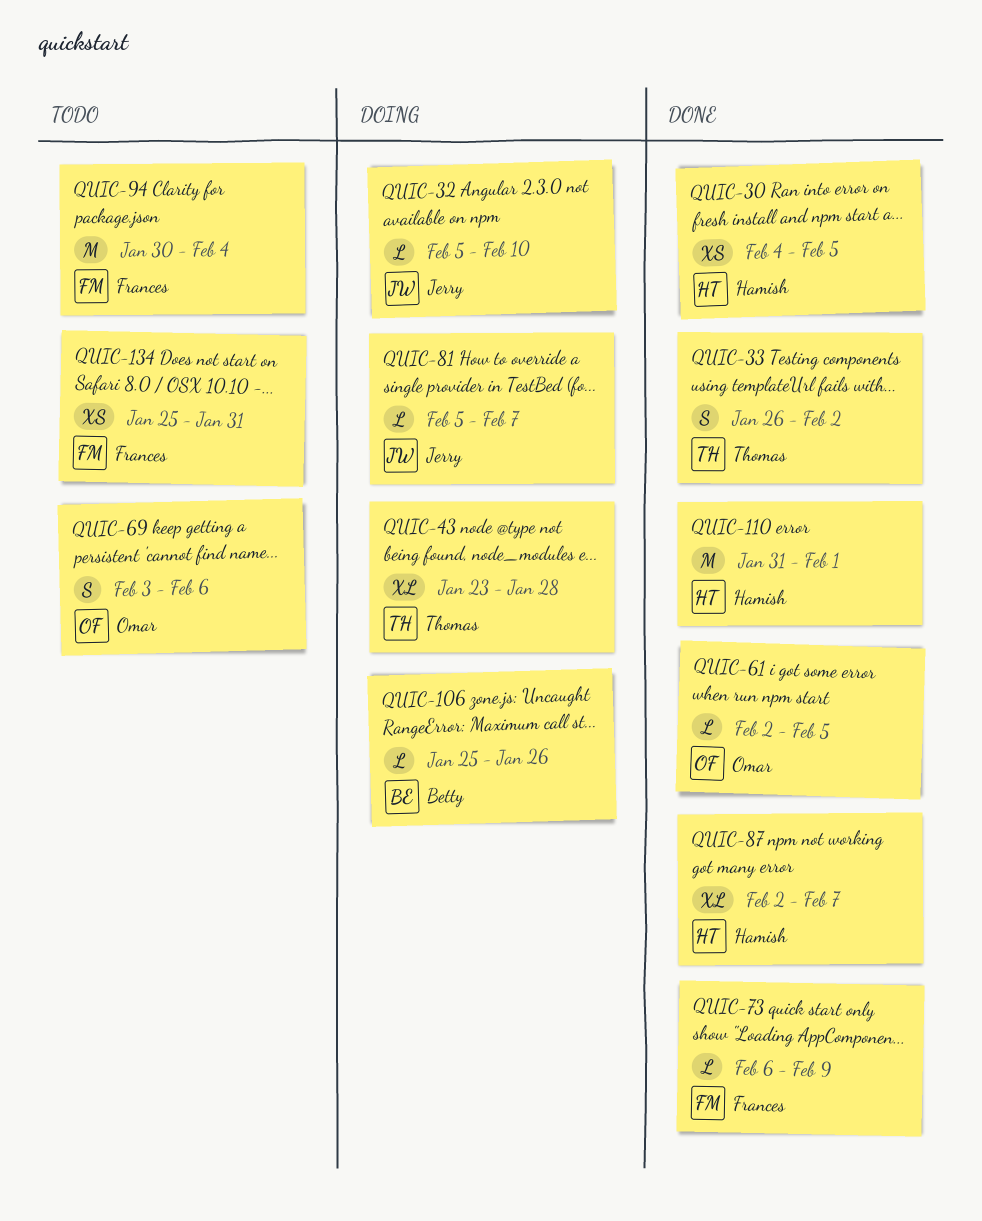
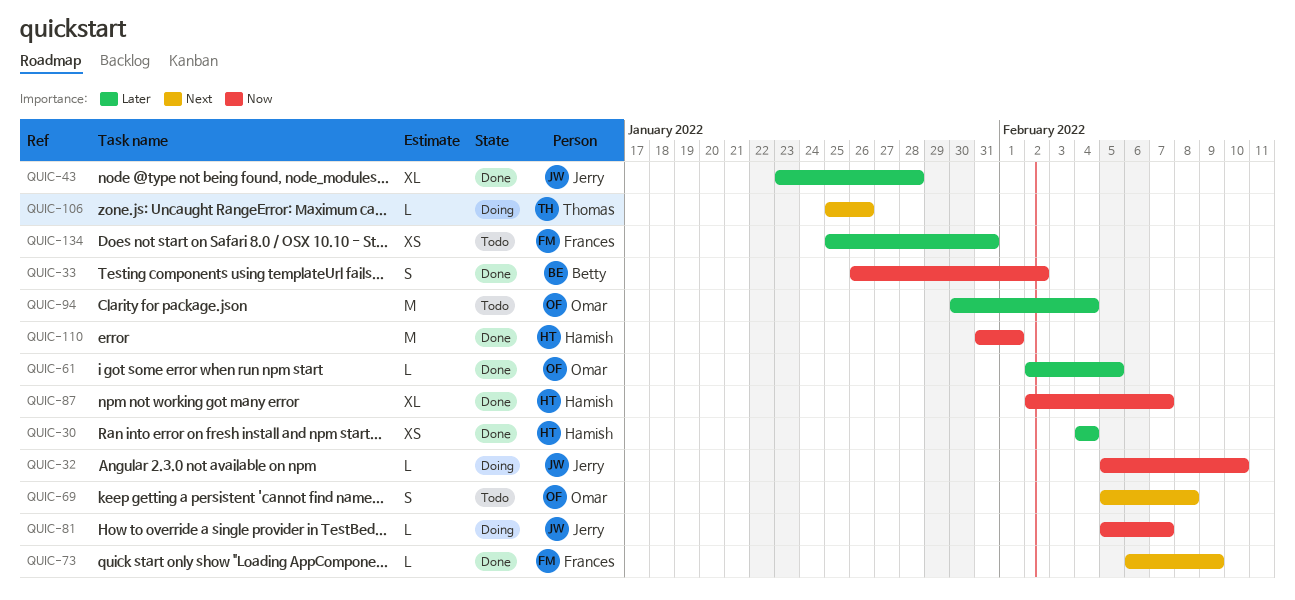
QUIC-30, due: Feb 5 -> Feb 4
QUIC-33, owner: Thomas -> Betty
QUIC-43, status: Doing -> Done
QUIC-43, owner: Thomas -> Jerry
QUIC-69, start: Feb 3 -> Feb 5
QUIC-69, due: Feb 6 -> Feb 8
QUIC-94, owner: Frances -> Omar
QUIC-106, owner: Betty -> Thomas

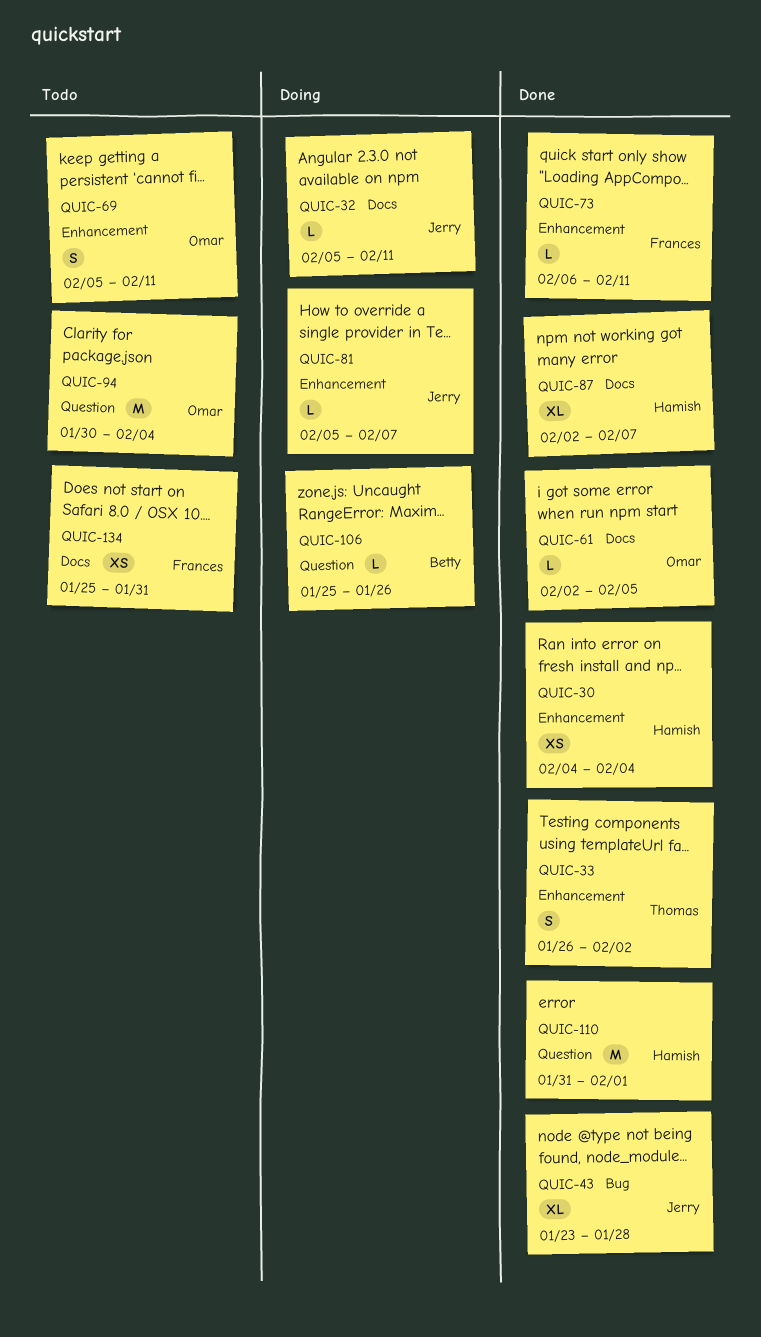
QUIC-32, due: Feb 10 -> Feb 11
QUIC-33, owner: Betty -> Thomas
QUIC-69, due: Feb 8 -> Feb 11
QUIC-73, due: Feb 9 -> Feb 11
QUIC-106, owner: Thomas -> Betty

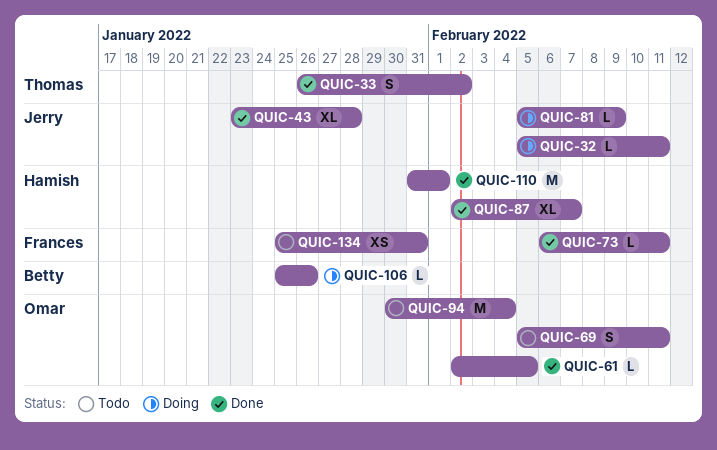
QUIC-30: present -> none
QUIC-81, due: Feb 7 -> Feb 9

